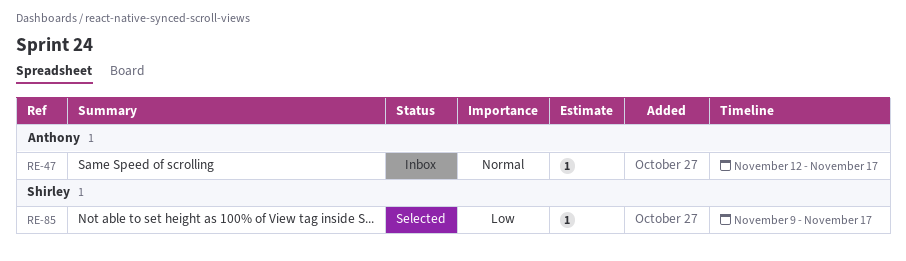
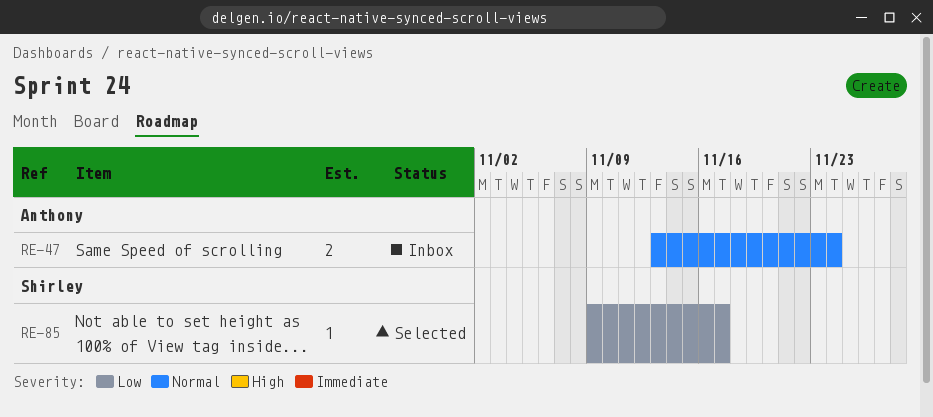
RE-47, estimate: 1 -> 2
RE-47, start: Nov 12 -> Nov 13
RE-47, due: Nov 17 -> Nov 24

